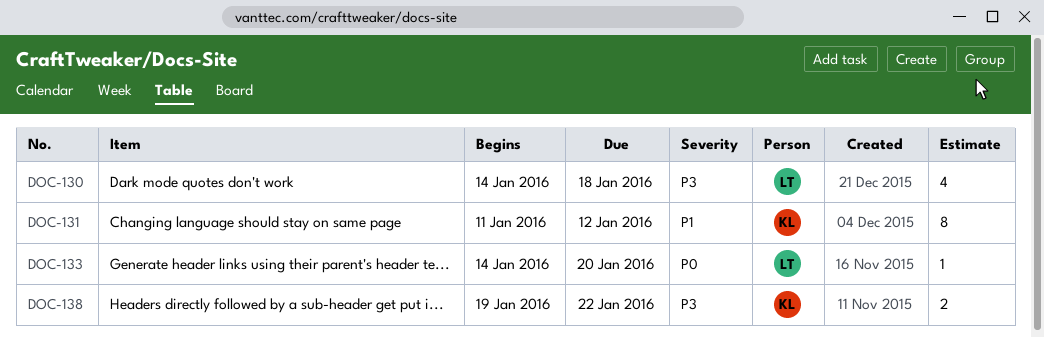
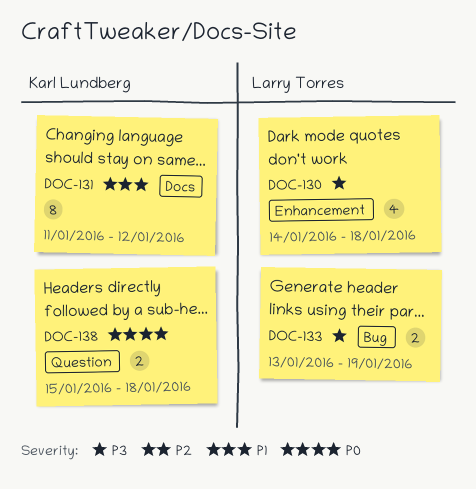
DOC-133, priority: P0 -> P3
DOC-133, estimate: 1 -> 2
DOC-133, start: Jan 14 -> Jan 13
DOC-133, due: Jan 20 -> Jan 19
DOC-138, priority: P3 -> P0
DOC-138, start: Jan 19 -> Jan 15
DOC-138, due: Jan 22 -> Jan 18

